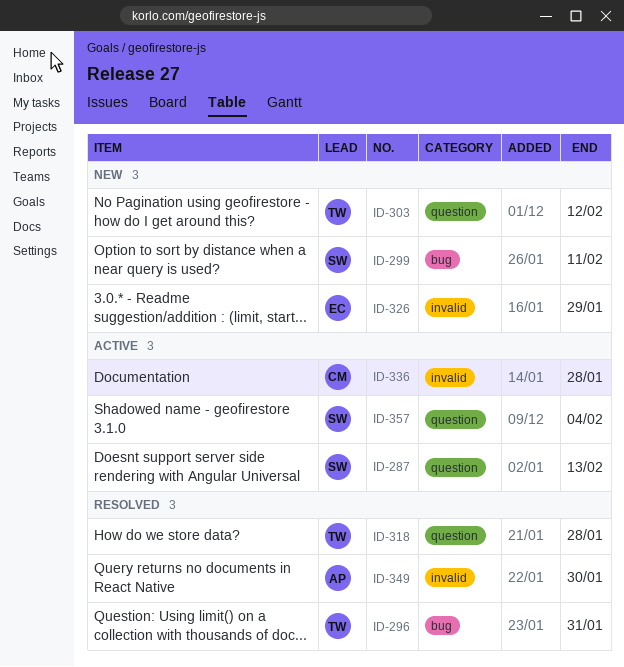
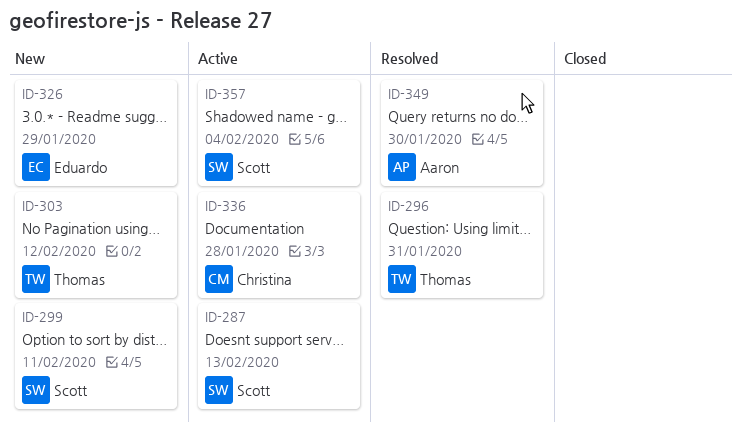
ID-318: present -> none

